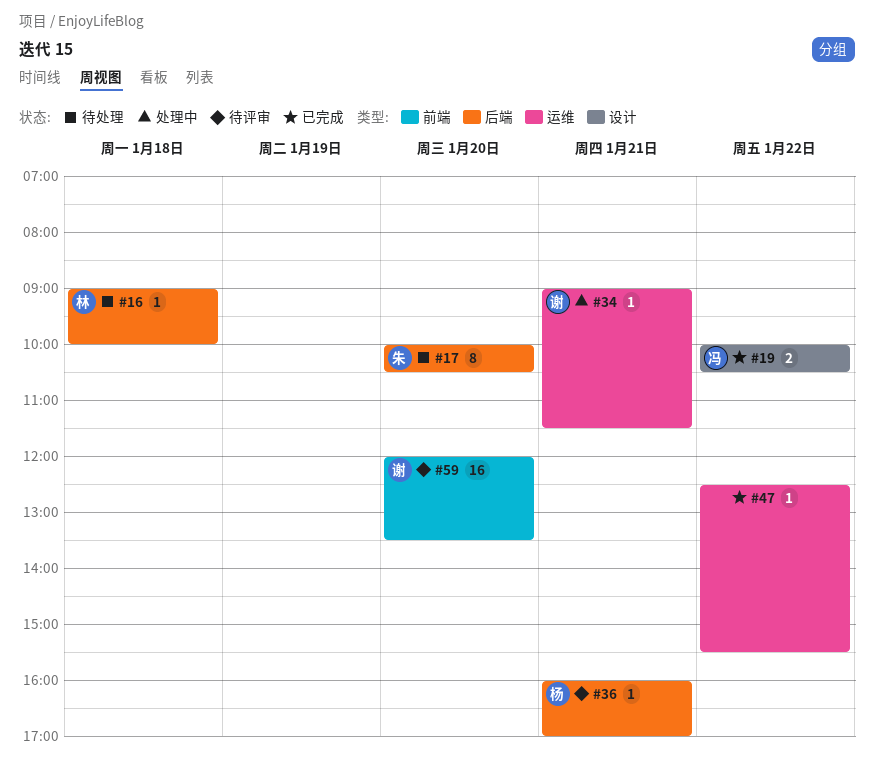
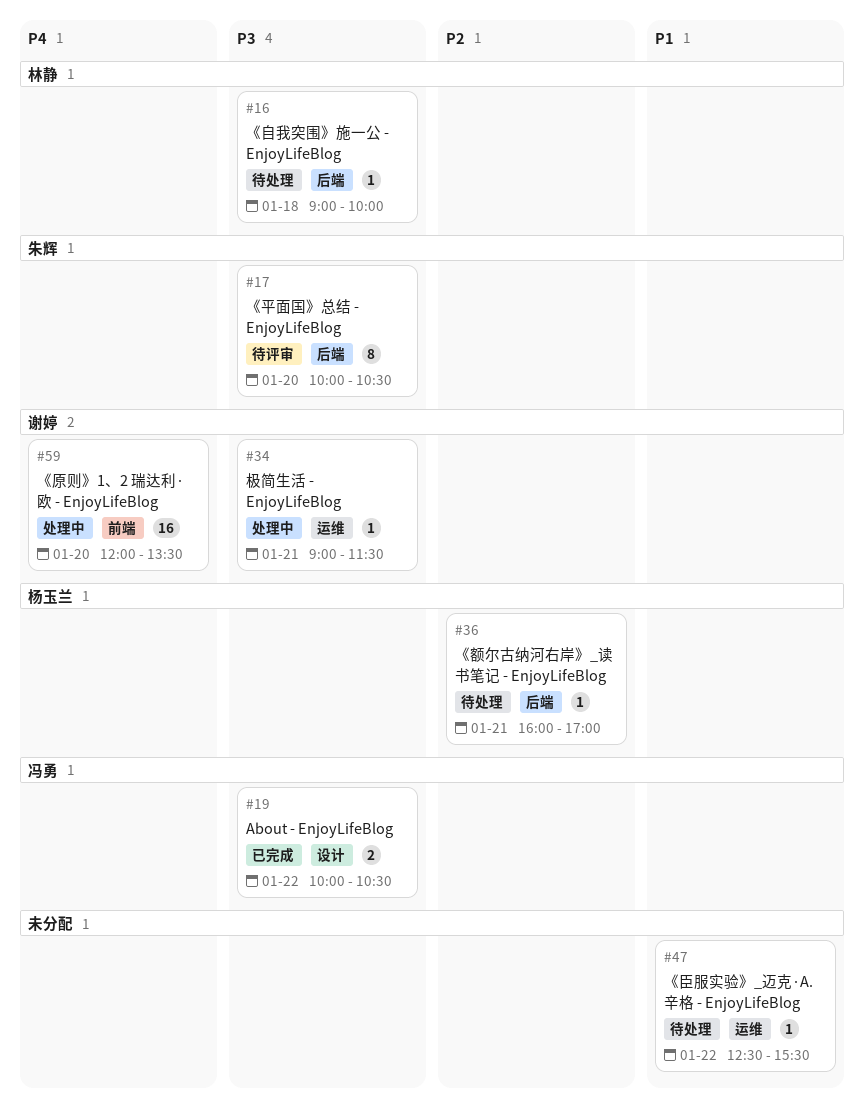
#17, status: 待处理 -> 待评审
#36, status: 待评审 -> 待处理
#47, status: 已完成 -> 待处理
#59, status: 待评审 -> 处理中

